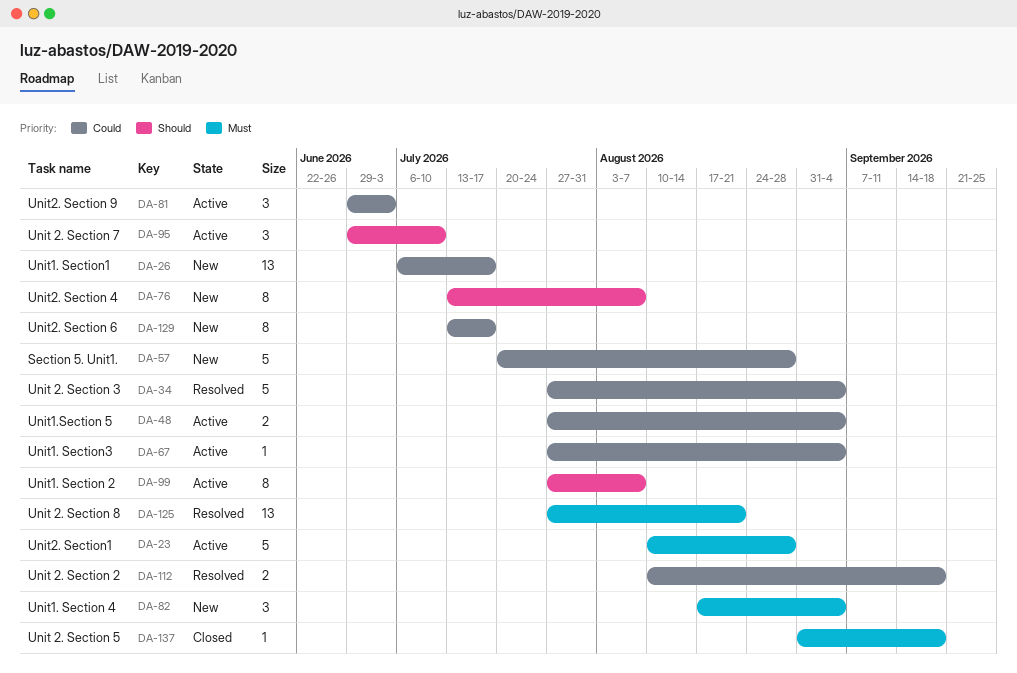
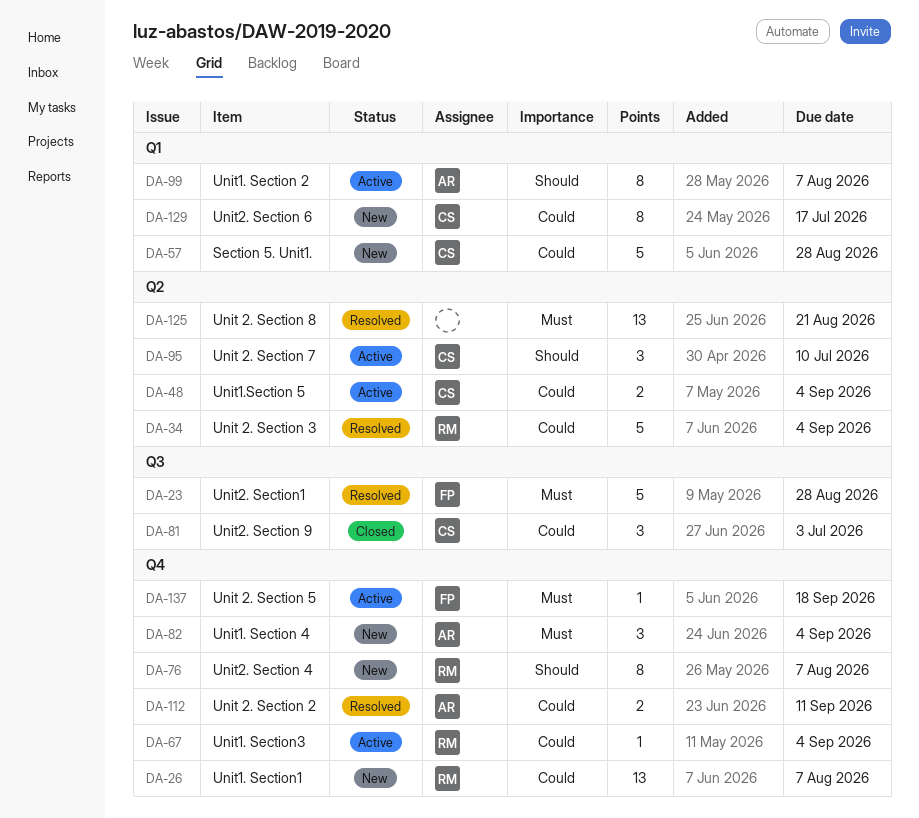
DA-23, status: Active -> Resolved
DA-26, due: Jul 17 -> Aug 7
DA-81, status: Active -> Closed
DA-112, due: Sep 18 -> Sep 11
DA-137, status: Closed -> Active

